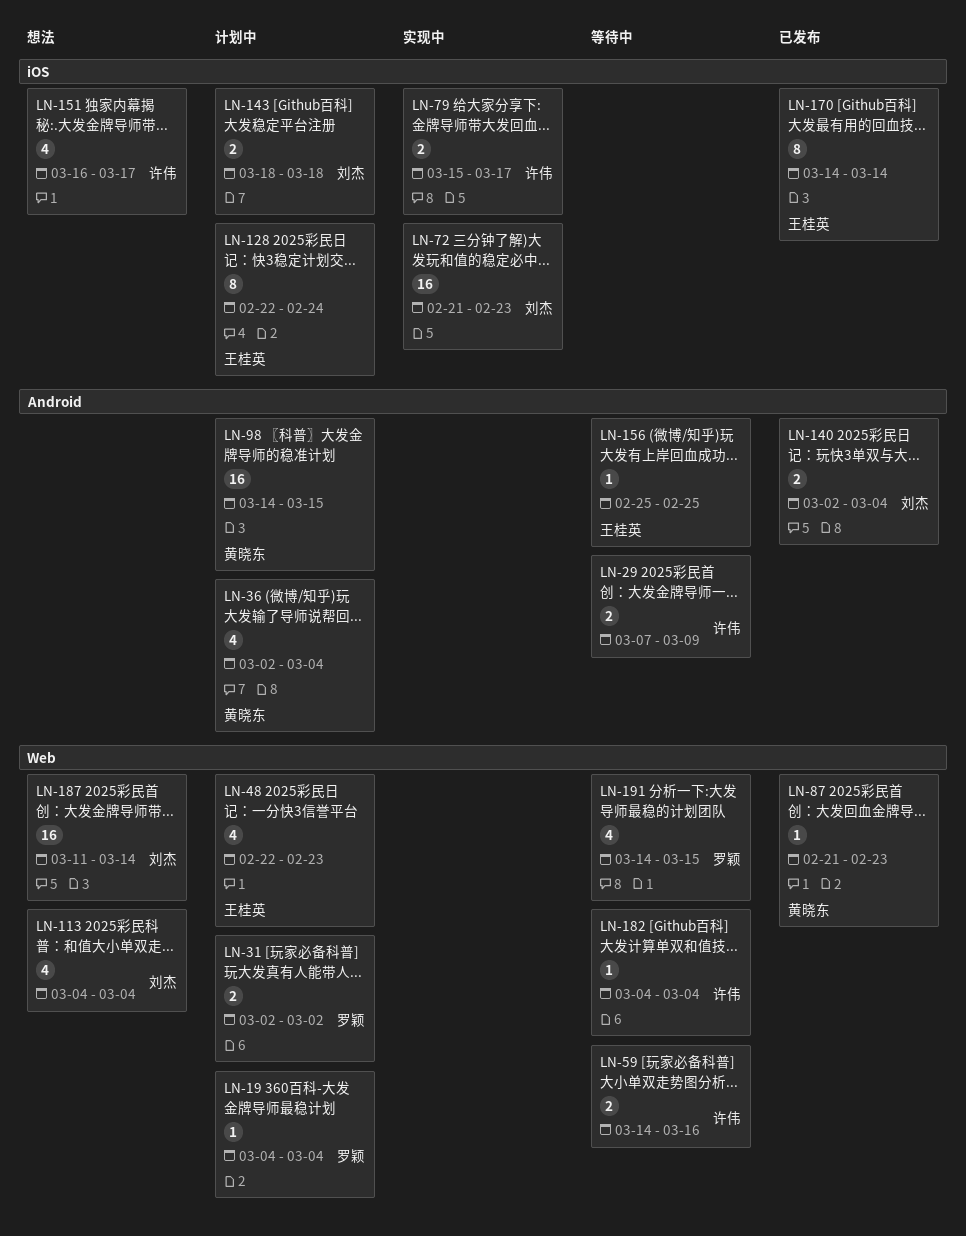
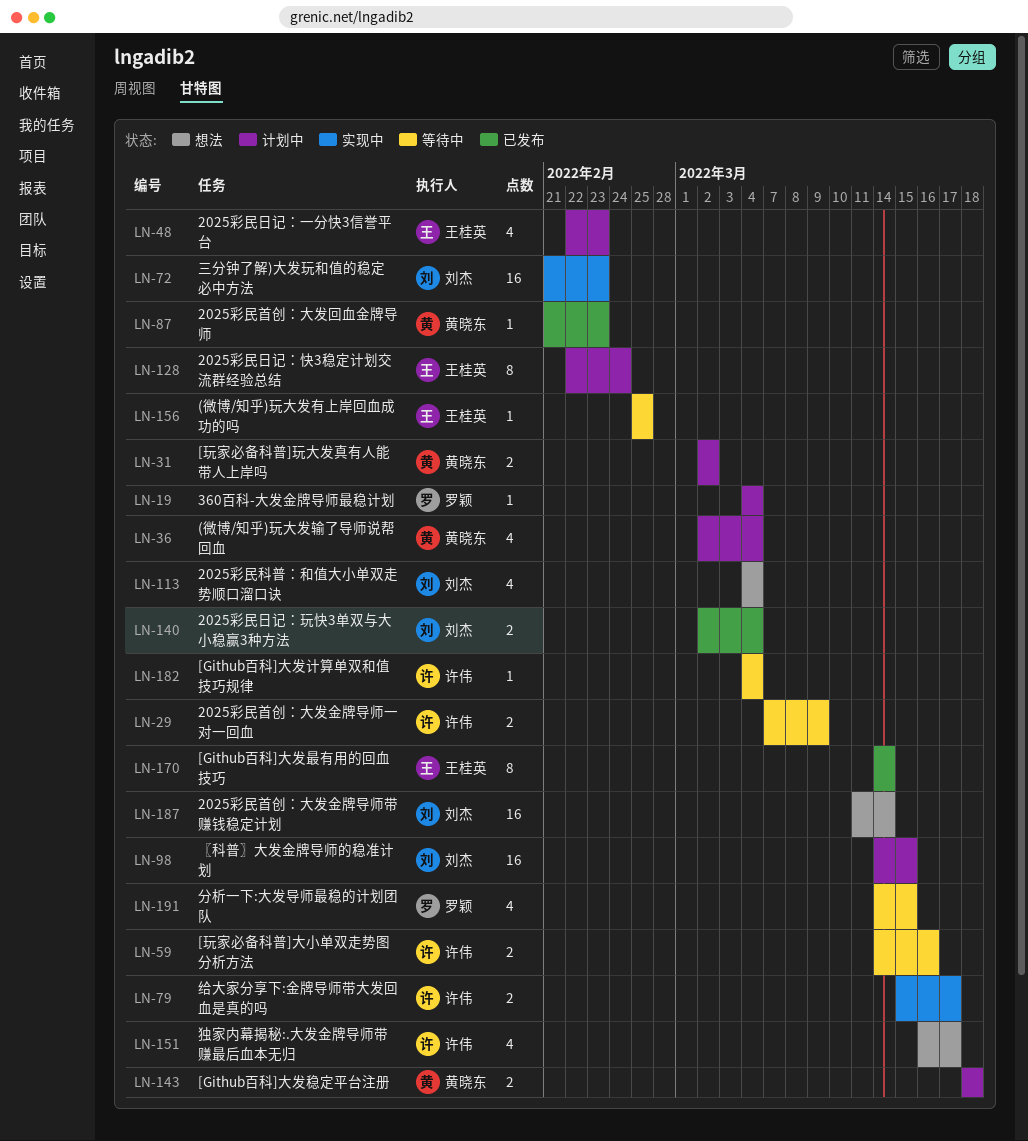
LN-31, owner: 罗颖 -> 黄晓东
LN-98, owner: 黄晓东 -> 刘杰
LN-143, owner: 刘杰 -> 黄晓东

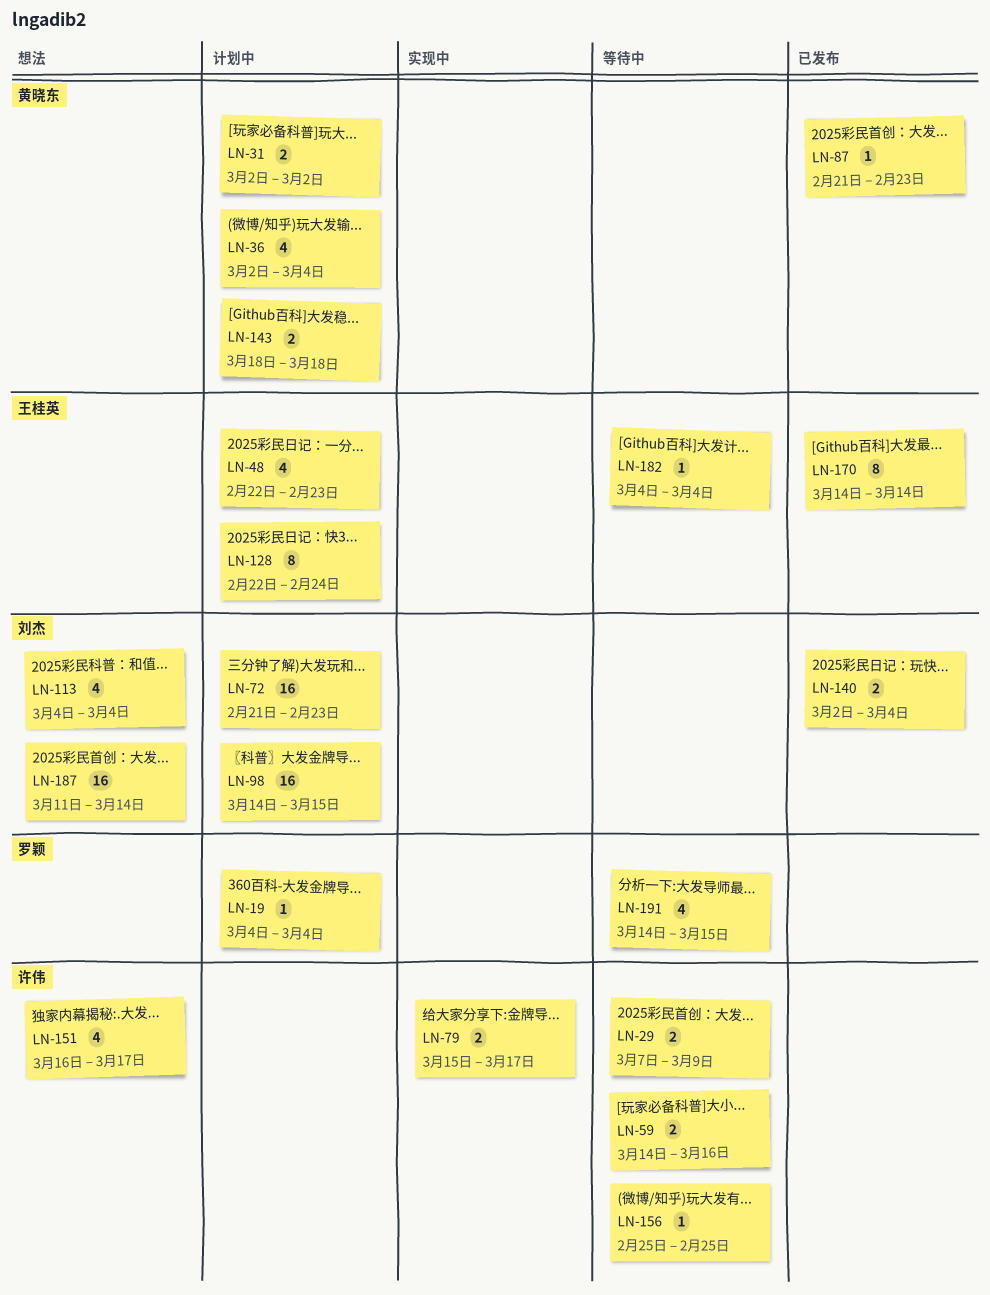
LN-72, status: 实现中 -> 计划中
LN-156, owner: 王桂英 -> 许伟
LN-182, owner: 许伟 -> 王桂英

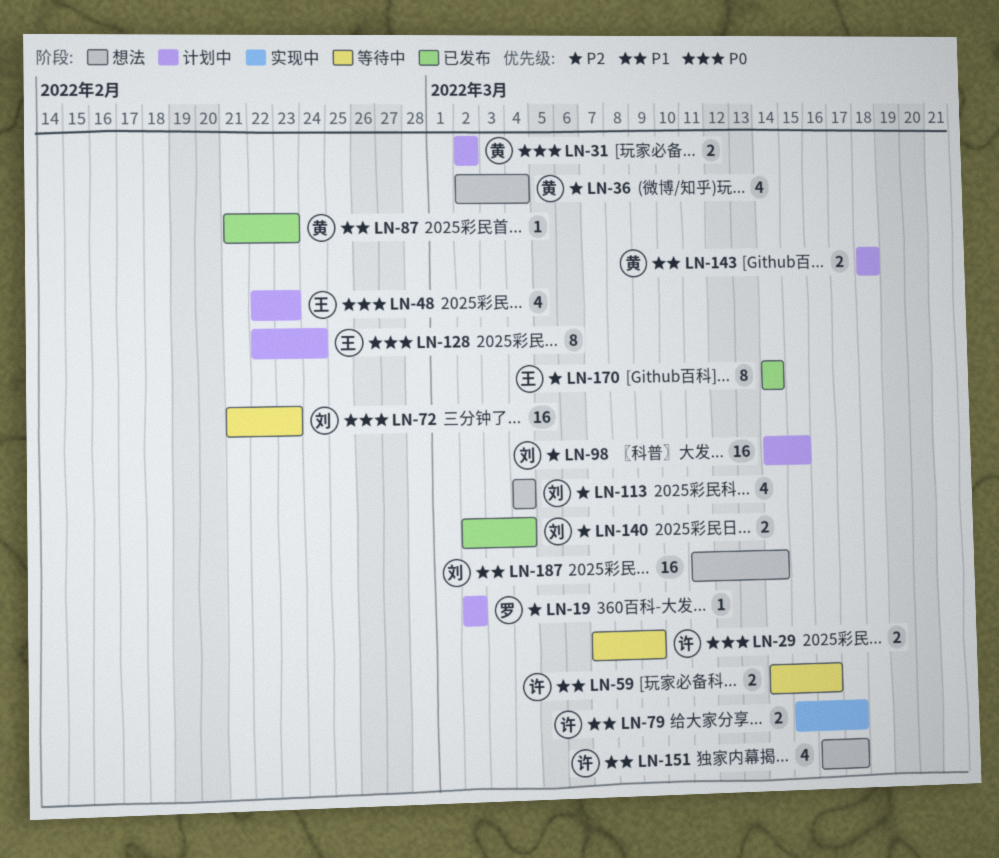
LN-19, start: Mar 4 -> Mar 2
LN-19, due: Mar 4 -> Mar 2
LN-36, status: 计划中 -> 想法
LN-72, status: 计划中 -> 等待中
LN-156: present -> none
LN-182: present -> none
LN-191: present -> none

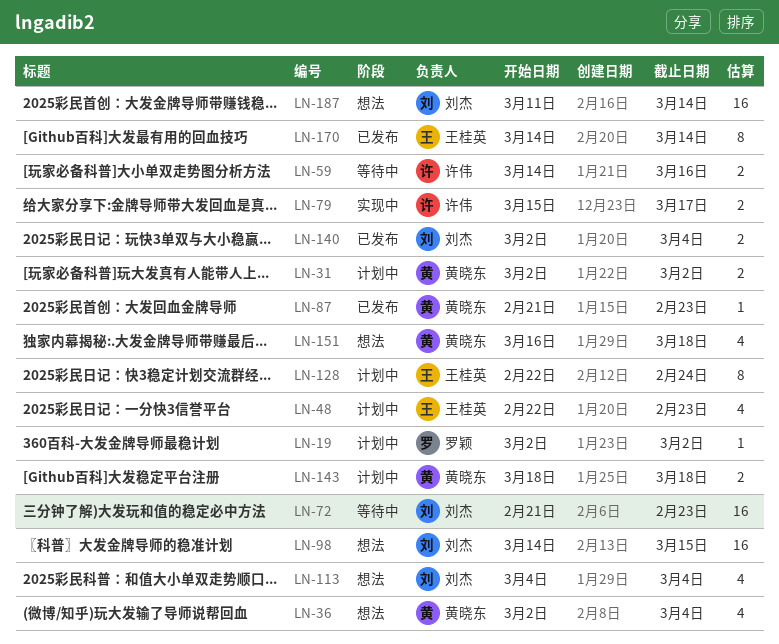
LN-29: present -> none
LN-98, status: 计划中 -> 想法
LN-151, owner: 许伟 -> 黄晓东
LN-151, due: Mar 17 -> Mar 18

